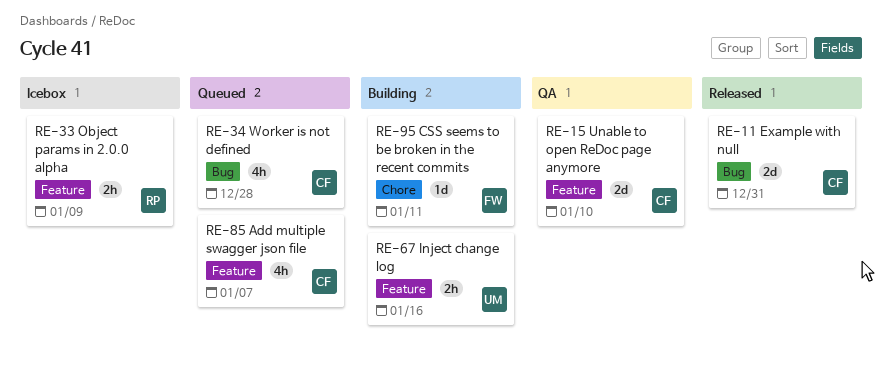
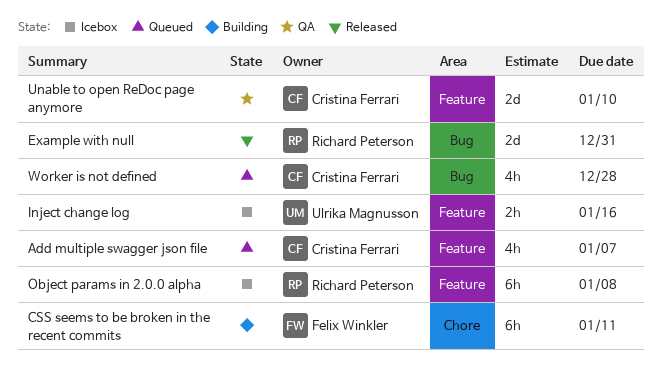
CSS seems to be broken in the recent commits, estimate: 1d -> 6h
Example with null, owner: Cristina Ferrari -> Richard Peterson
Inject change log, status: Building -> Icebox
Object params in 2.0.0 alpha, estimate: 2h -> 6h
Object params in 2.0.0 alpha, due: Jan 9 -> Jan 8

